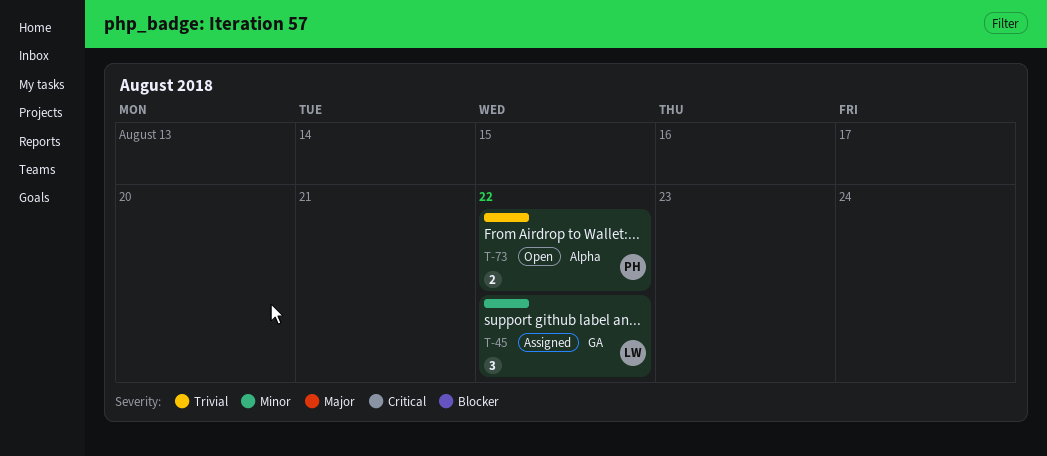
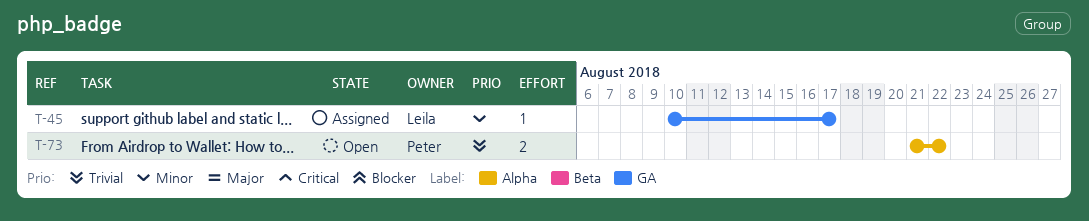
T-45, estimate: 3 -> 1
T-45, due: Aug 22 -> Aug 17

